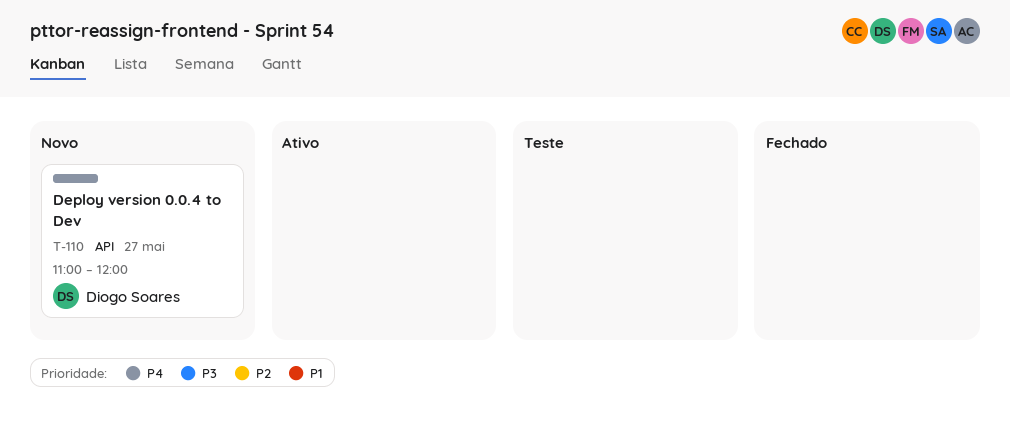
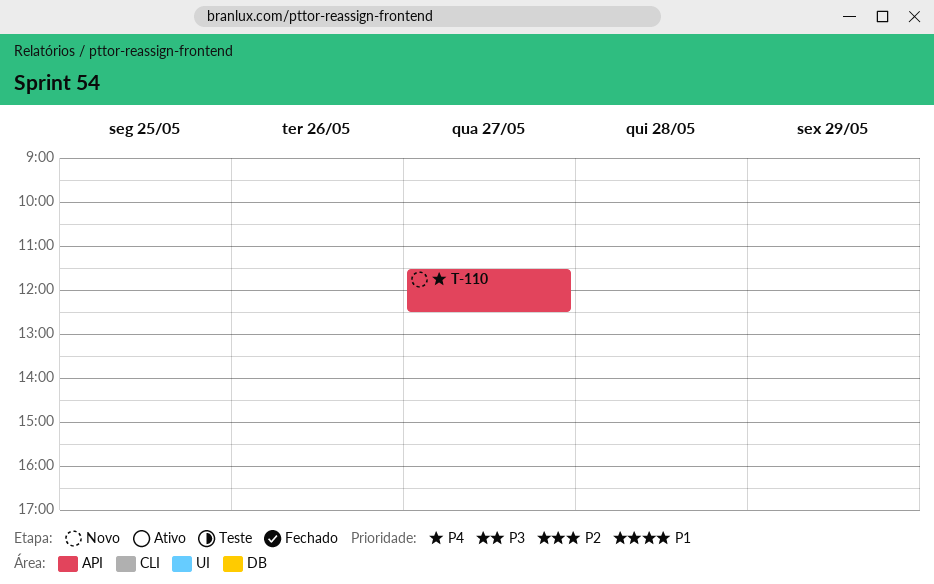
T-110, begins: 11:00 -> 11:30
T-110, ends: 12:00 -> 12:30

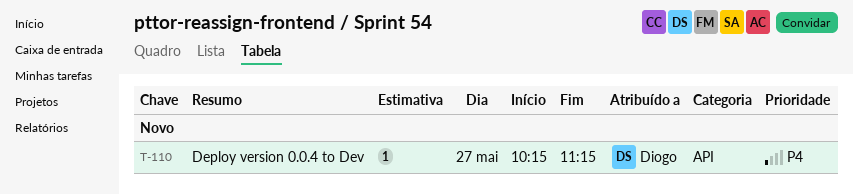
T-110, begins: 11:30 -> 10:15
T-110, ends: 12:30 -> 11:15

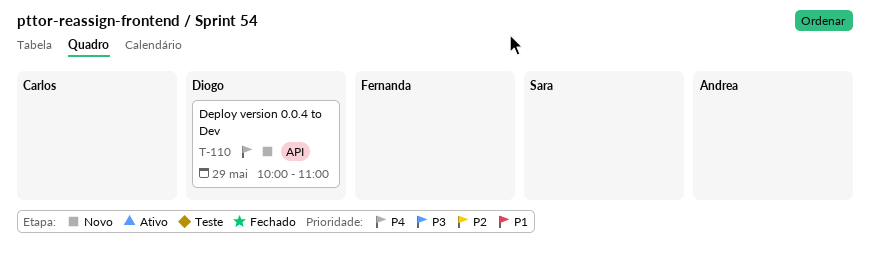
T-110, day: May 27 -> May 29
T-110, begins: 10:15 -> 10:00
T-110, ends: 11:15 -> 11:00

